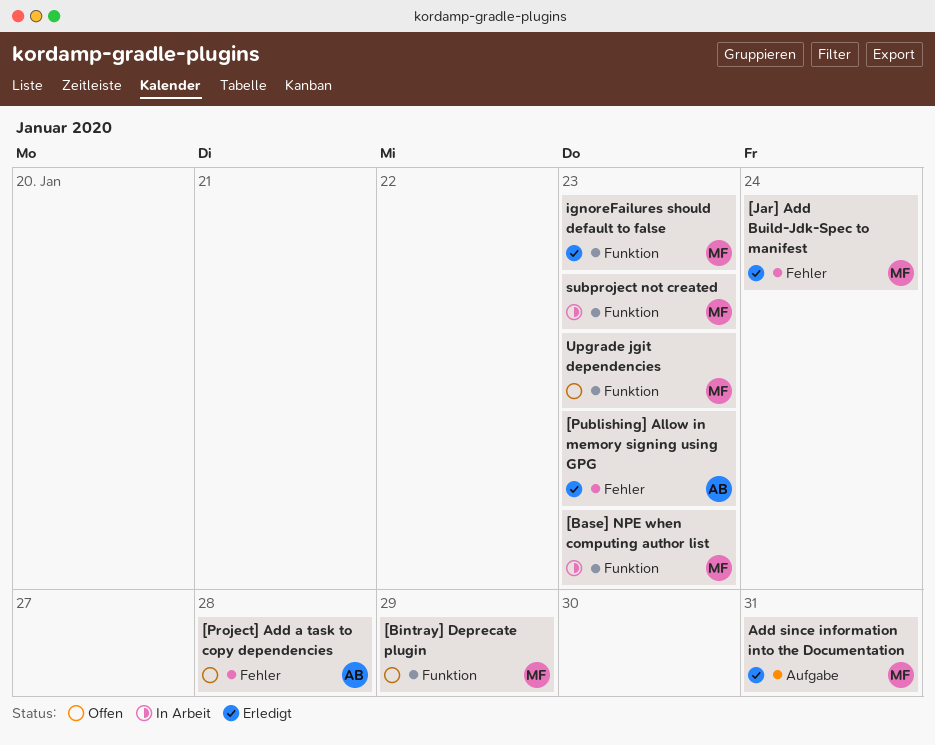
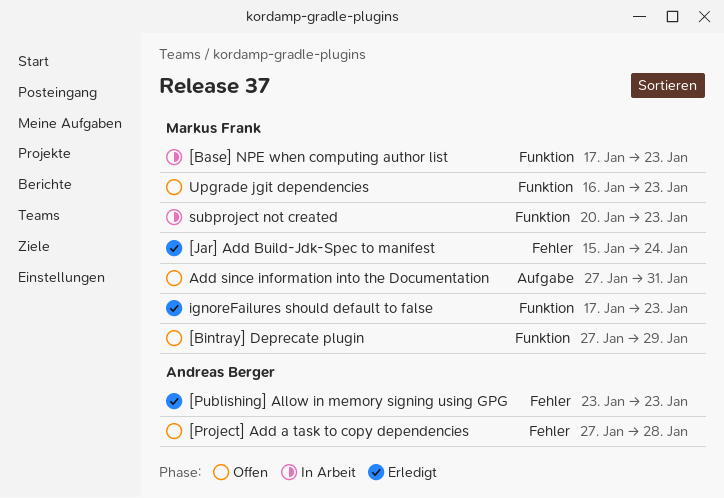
Add since information into the Documentation, status: Erledigt -> Offen

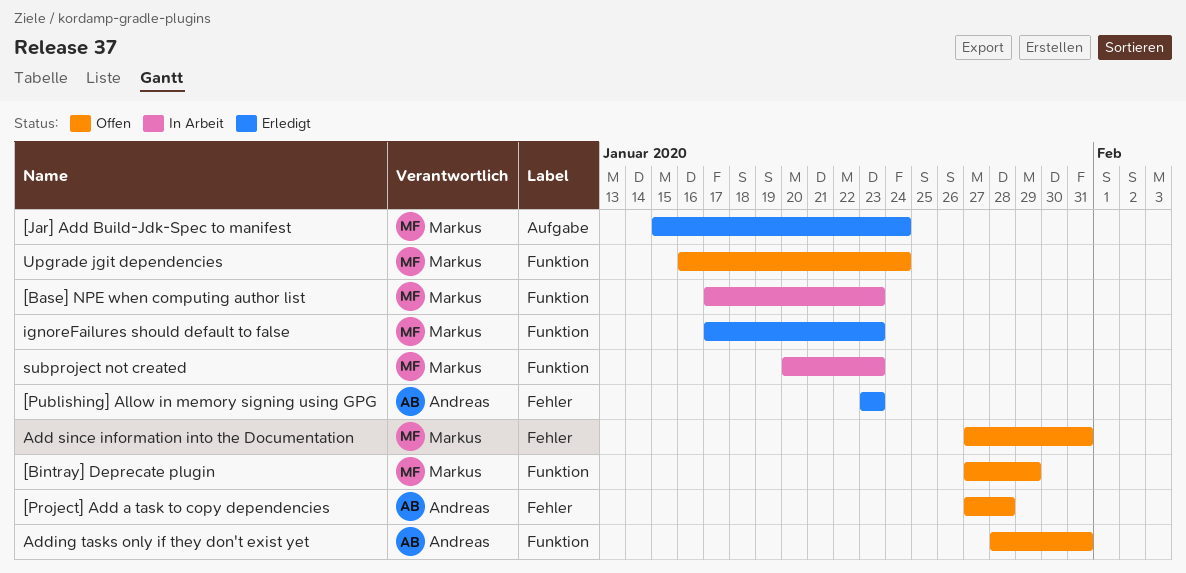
[Jar] Add Build-Jdk-Spec to manifest, label: Fehler -> Aufgabe
Add since information into the Documentation, label: Aufgabe -> Fehler
Adding tasks only if they don't exist yet: none -> present
Upgrade jgit dependencies, due: Jan 23 -> Jan 24

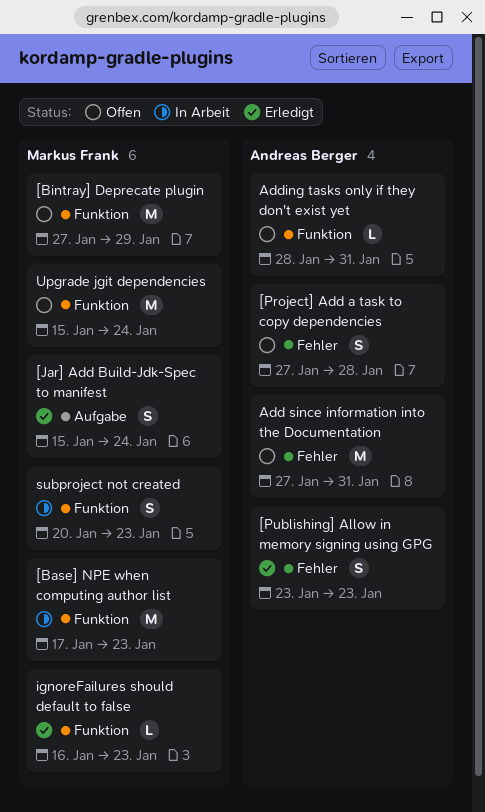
Add since information into the Documentation, owner: Markus Frank -> Andreas Berger
ignoreFailures should default to false, start: Jan 17 -> Jan 16
Upgrade jgit dependencies, start: Jan 16 -> Jan 15

